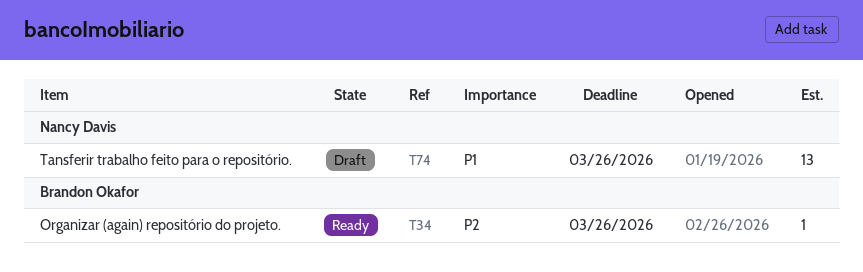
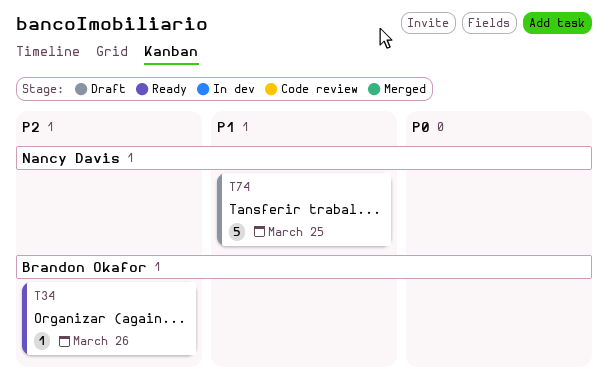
T74, estimate: 13 -> 5
T74, due: Mar 26 -> Mar 25

